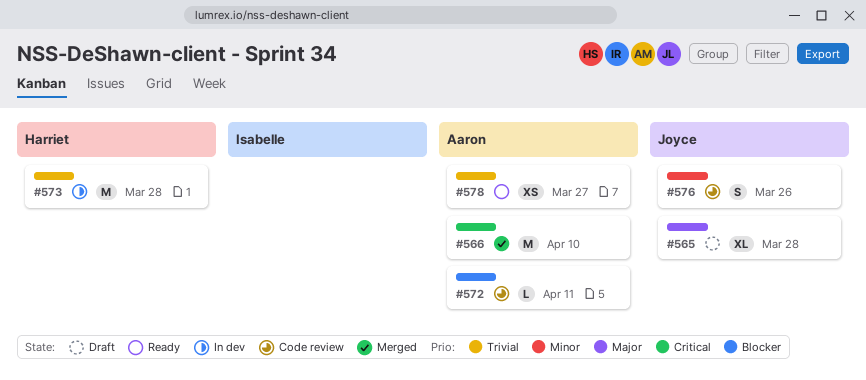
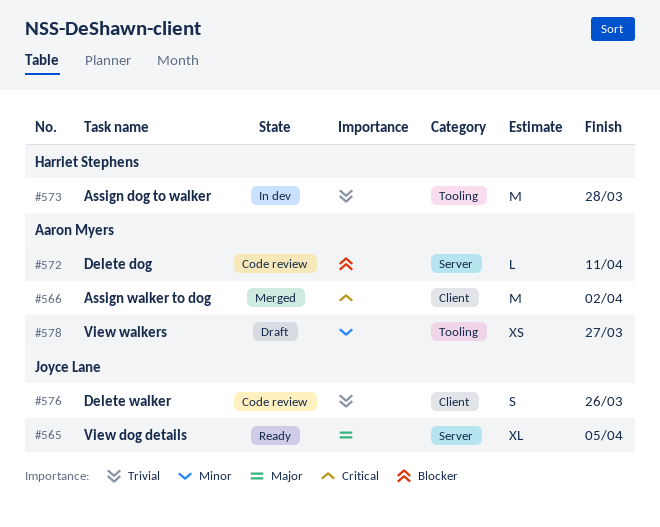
#565, status: Draft -> Ready
#565, due: Mar 28 -> Apr 5
#566, due: Apr 10 -> Apr 2
#576, priority: Minor -> Trivial
#578, status: Ready -> Draft
#578, priority: Trivial -> Minor

